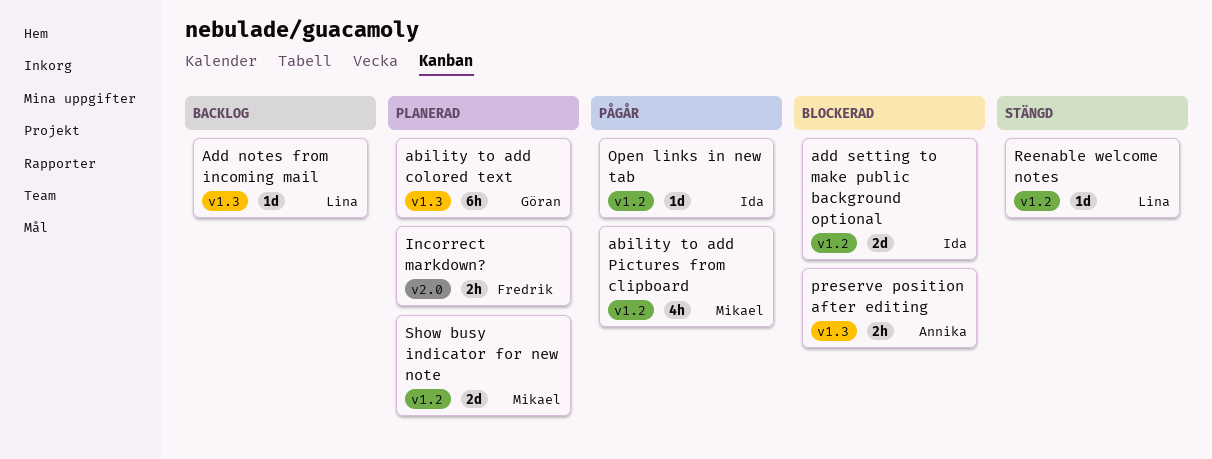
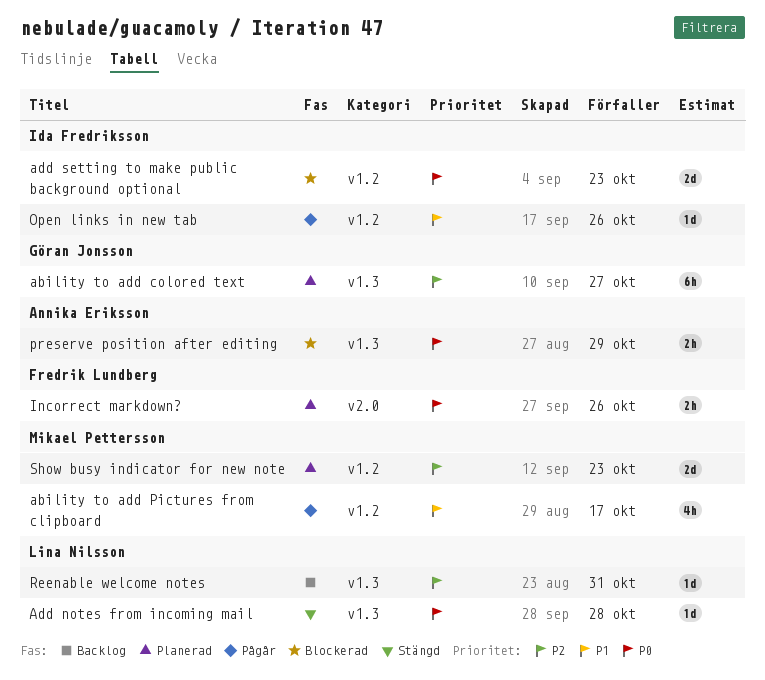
Add notes from incoming mail, status: Backlog -> Stängd
Reenable welcome notes, status: Stängd -> Backlog
Reenable welcome notes, label: v1.2 -> v1.3

